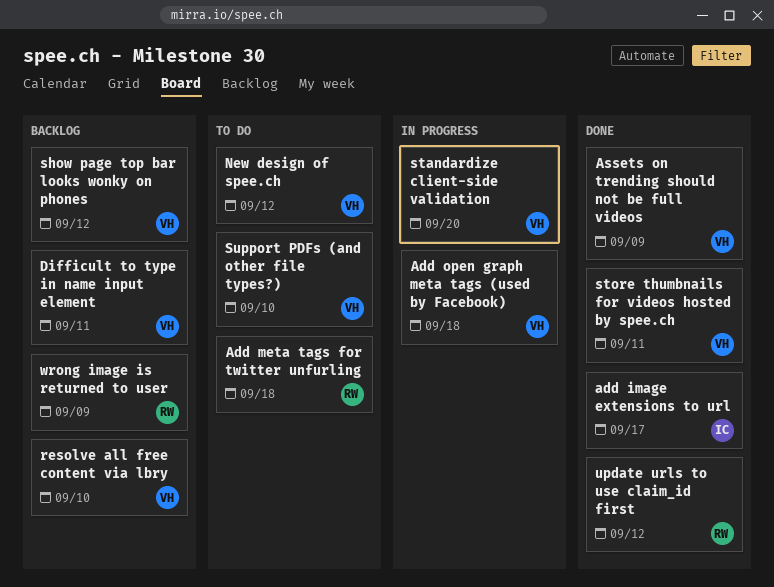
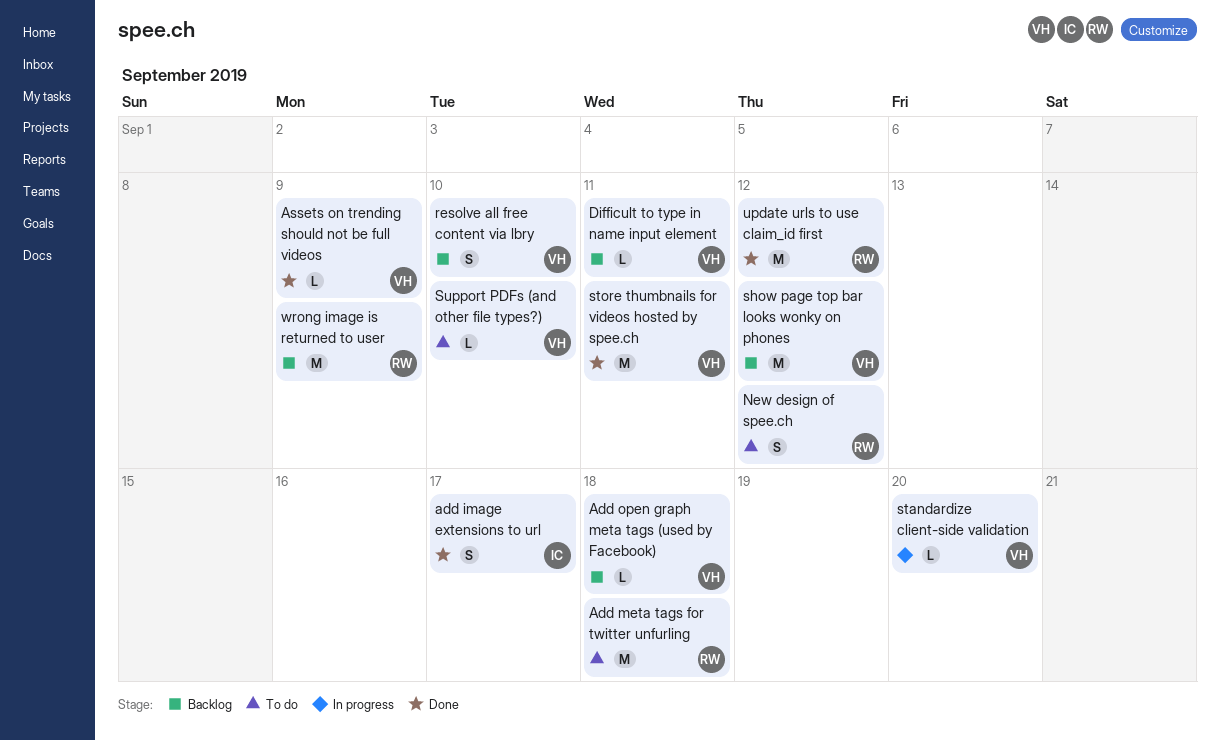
Add open graph meta tags (used by Facebook), status: In progress -> Backlog
New design of spee.ch, owner: VH -> RW

